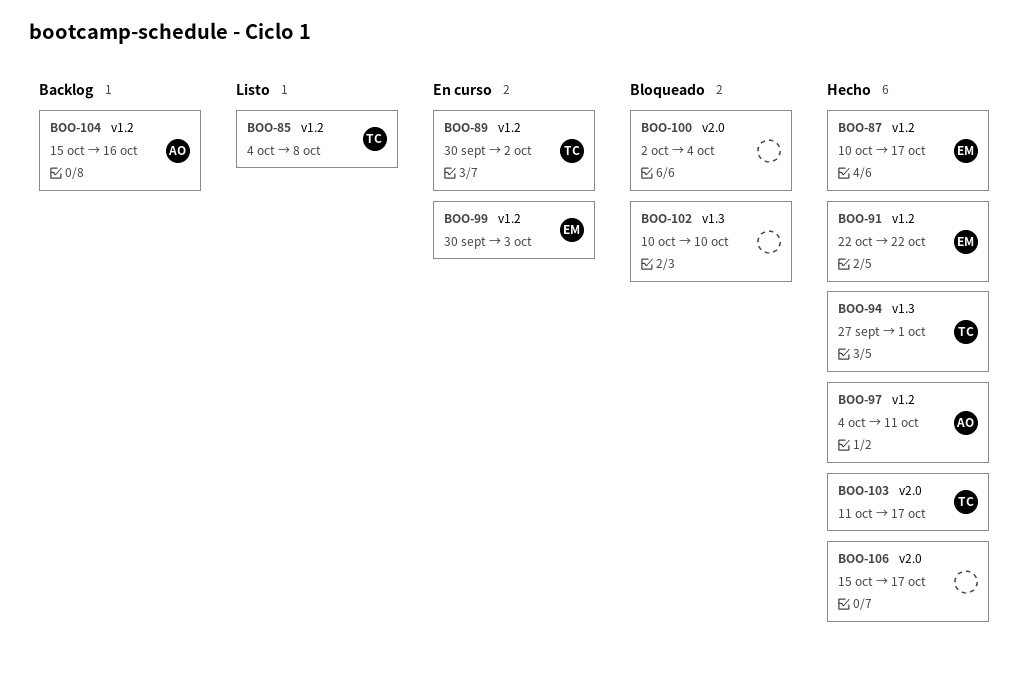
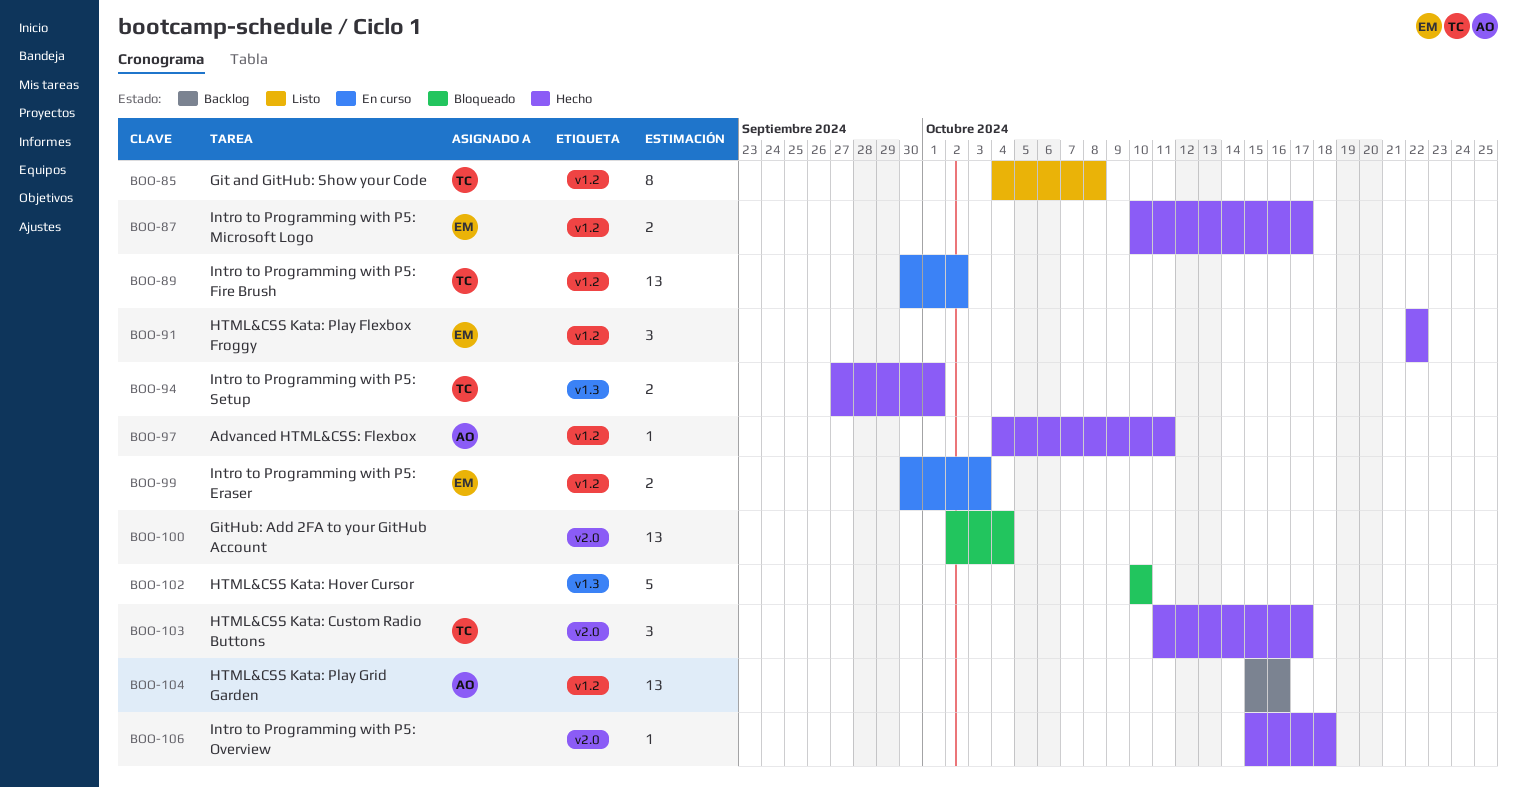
BOO-106, due: Oct 17 -> Oct 18

